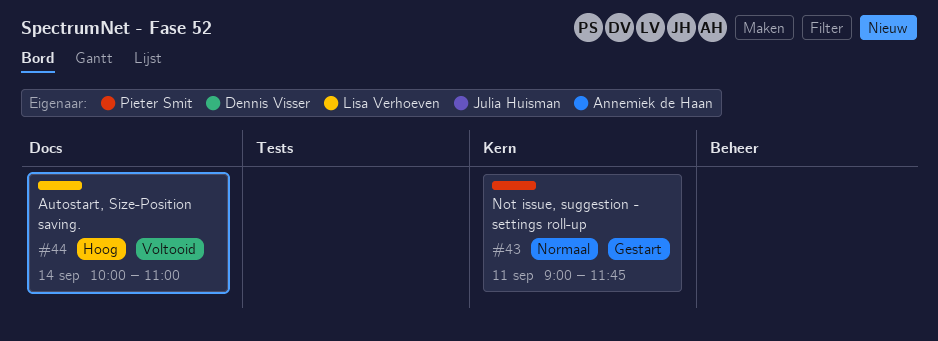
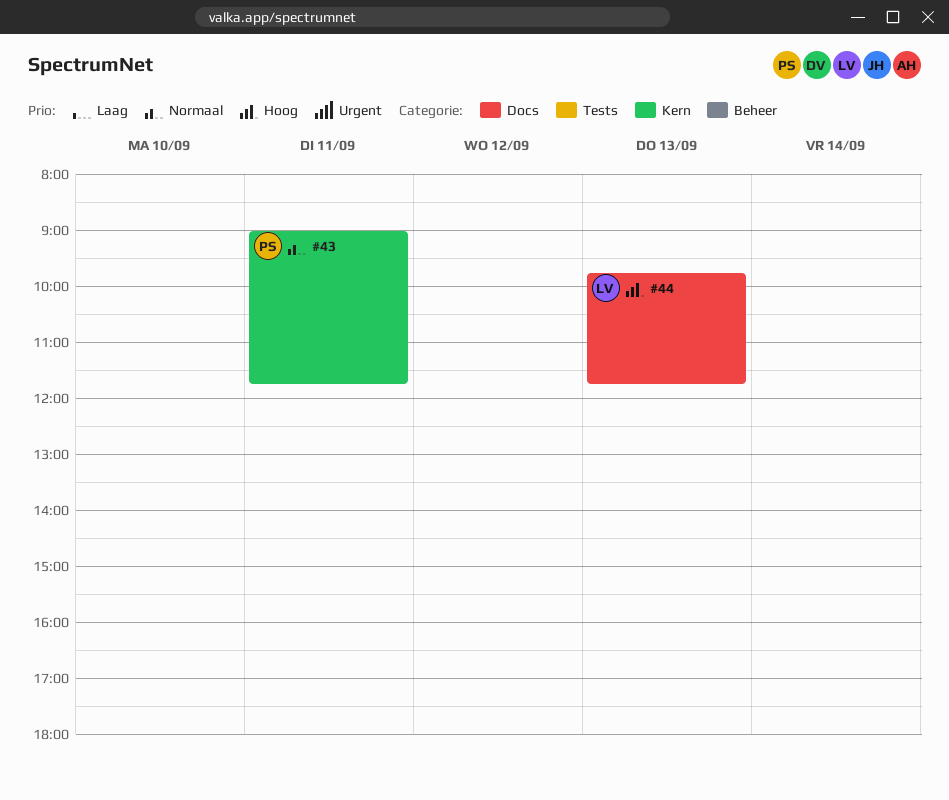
#44, day: Sep 14 -> Sep 13
#44, begins: 10:00 -> 09:45
#44, ends: 11:00 -> 11:45

